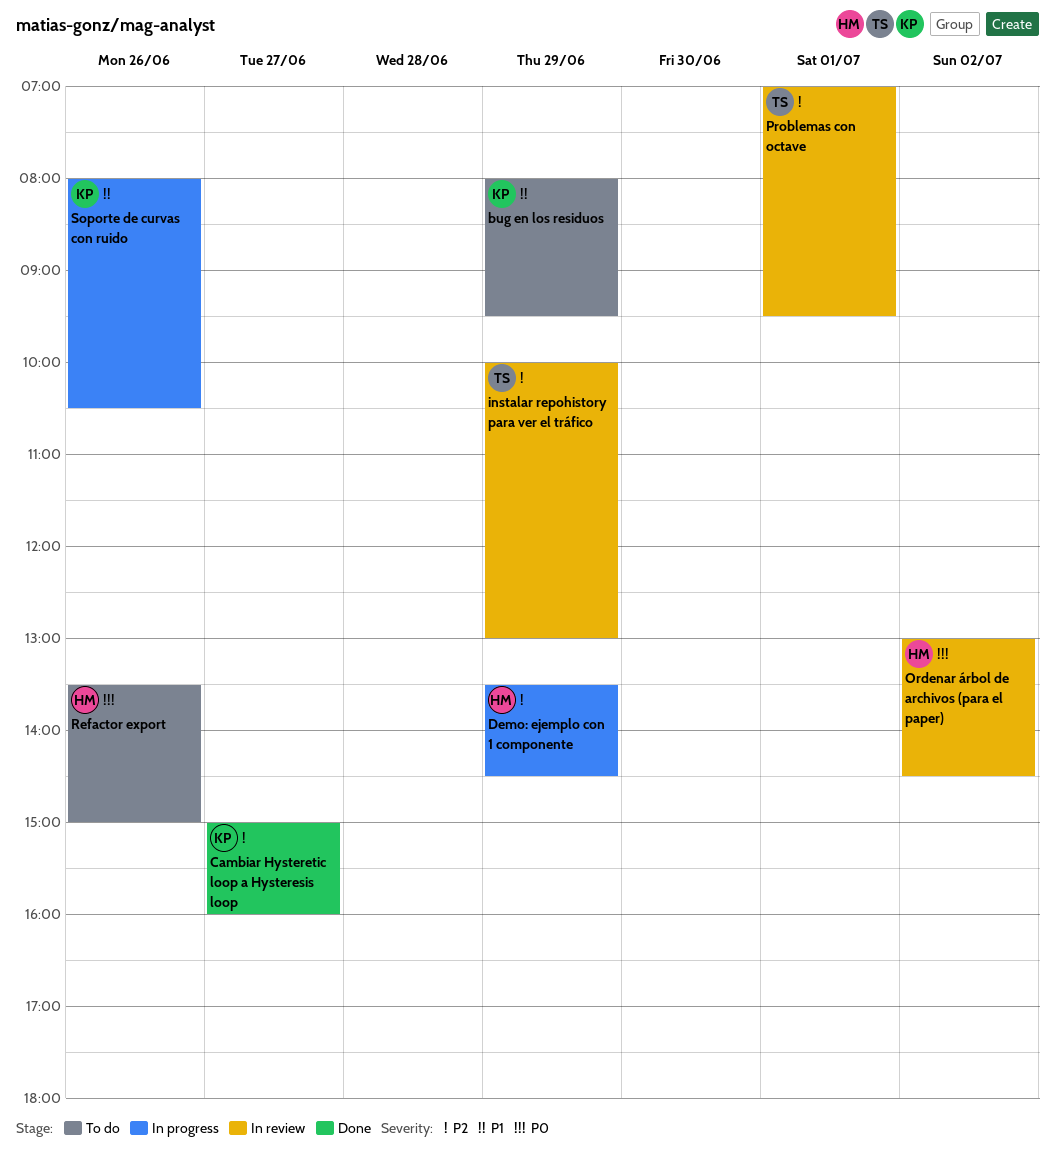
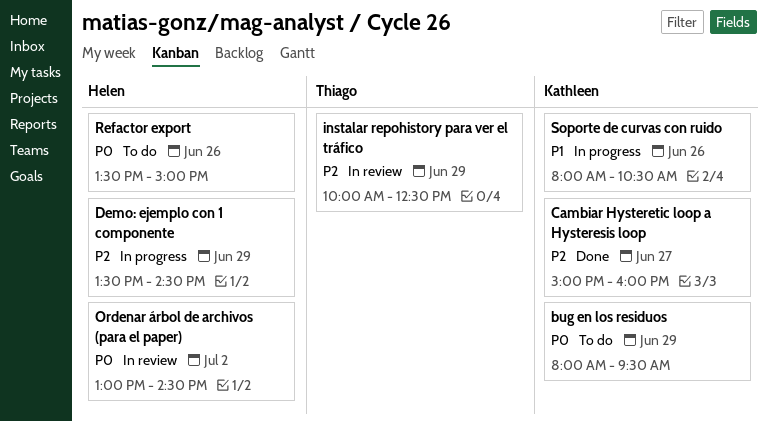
bug en los residuos, priority: P1 -> P0
instalar repohistory para ver el tráfico, ends: 13:00 -> 12:30
Problemas con octave: present -> none

